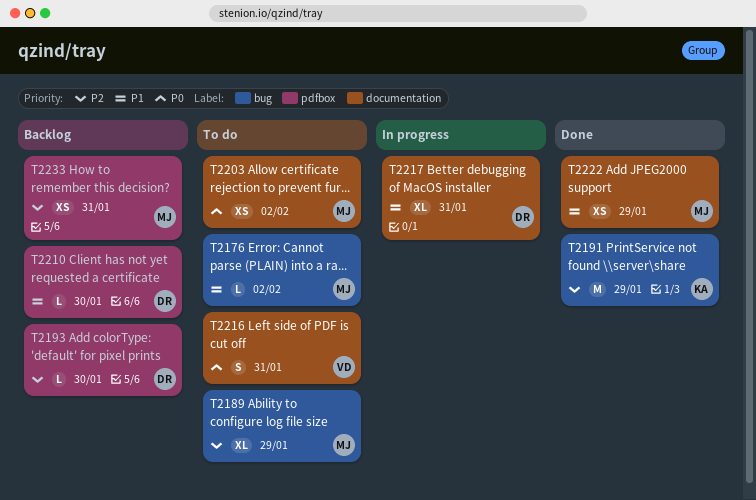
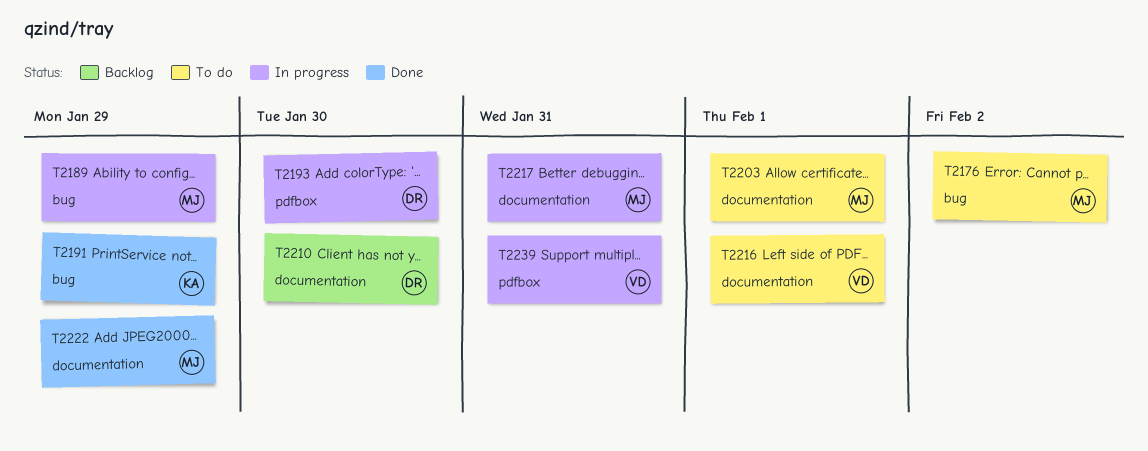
T2189, status: To do -> In progress
T2193, status: Backlog -> In progress
T2203, due: Feb 2 -> Feb 1
T2210, label: pdfbox -> documentation
T2216, due: Jan 31 -> Feb 1
T2217, owner: DR -> MJ
T2233: present -> none
T2239: none -> present

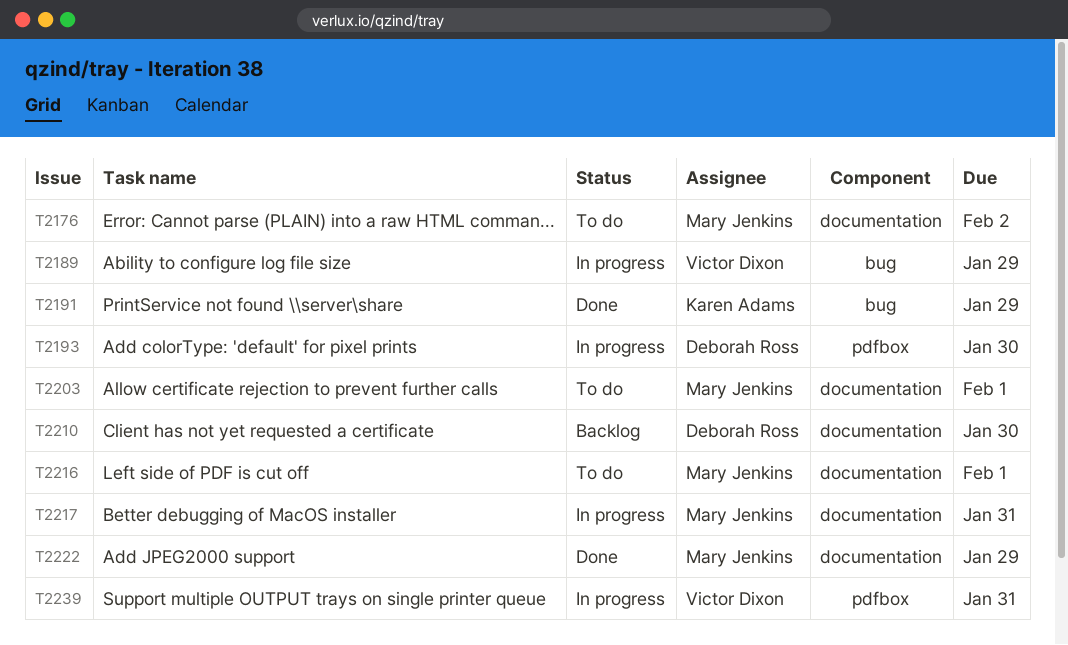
T2176, label: bug -> documentation
T2189, owner: Mary Jenkins -> Victor Dixon
T2216, owner: Victor Dixon -> Mary Jenkins

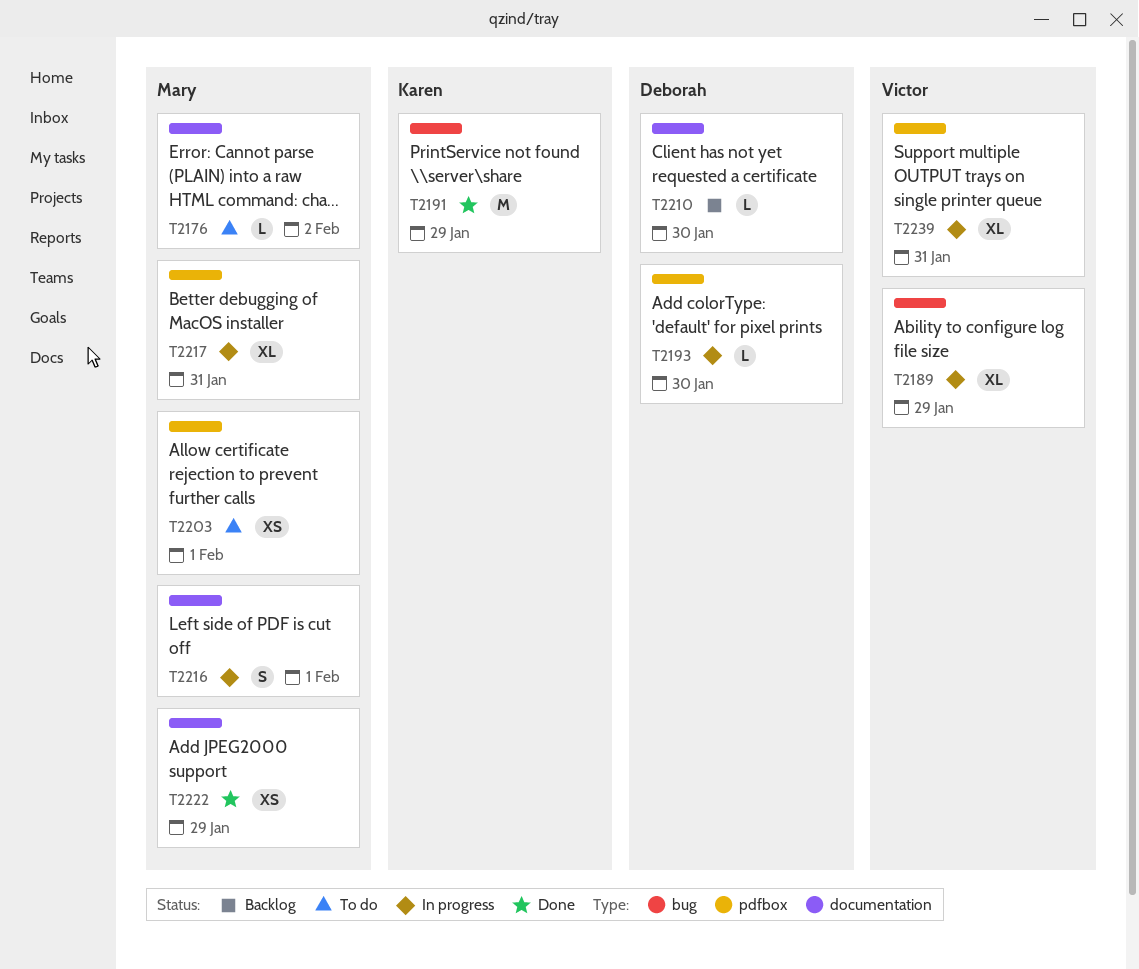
T2203, label: documentation -> pdfbox
T2216, status: To do -> In progress
T2217, label: documentation -> pdfbox

